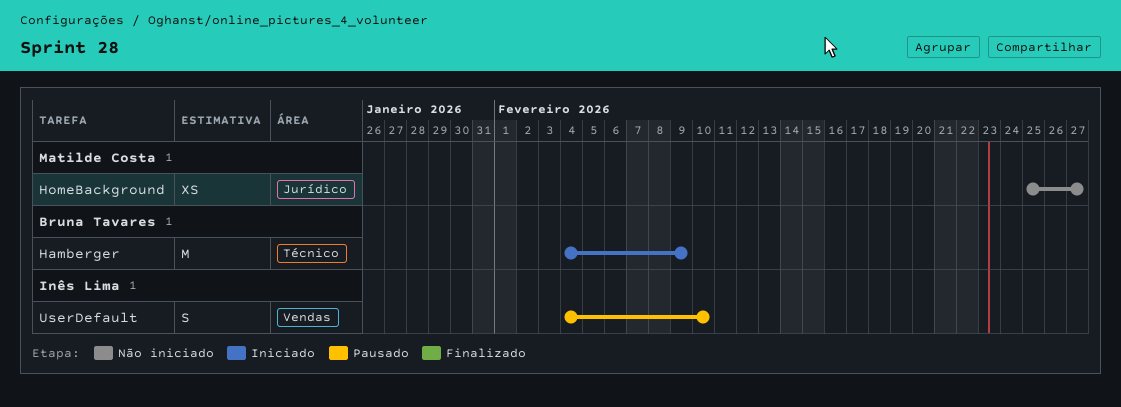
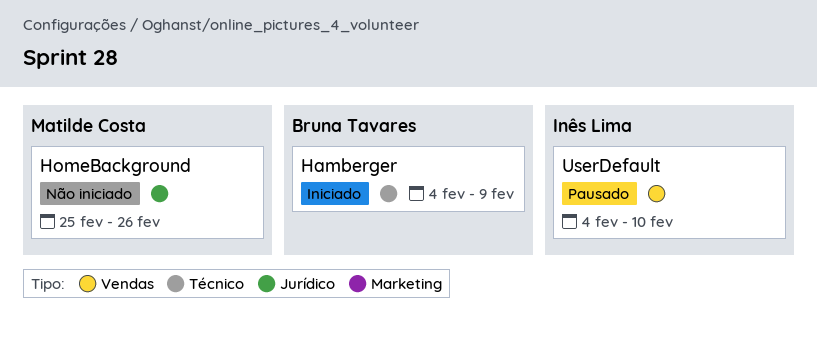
HomeBackground, due: Feb 27 -> Feb 26

